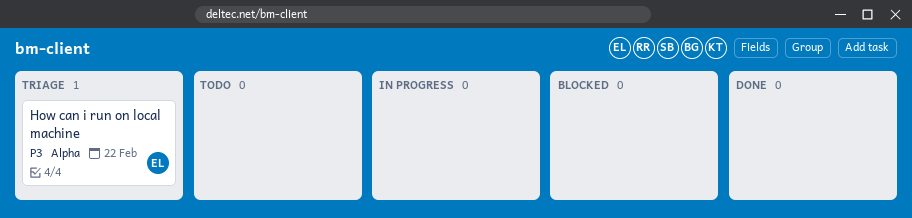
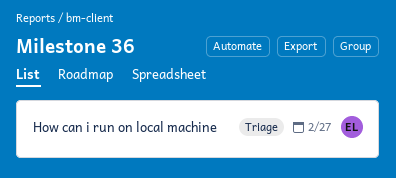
How can i run on local machine, due: Feb 22 -> Feb 27

